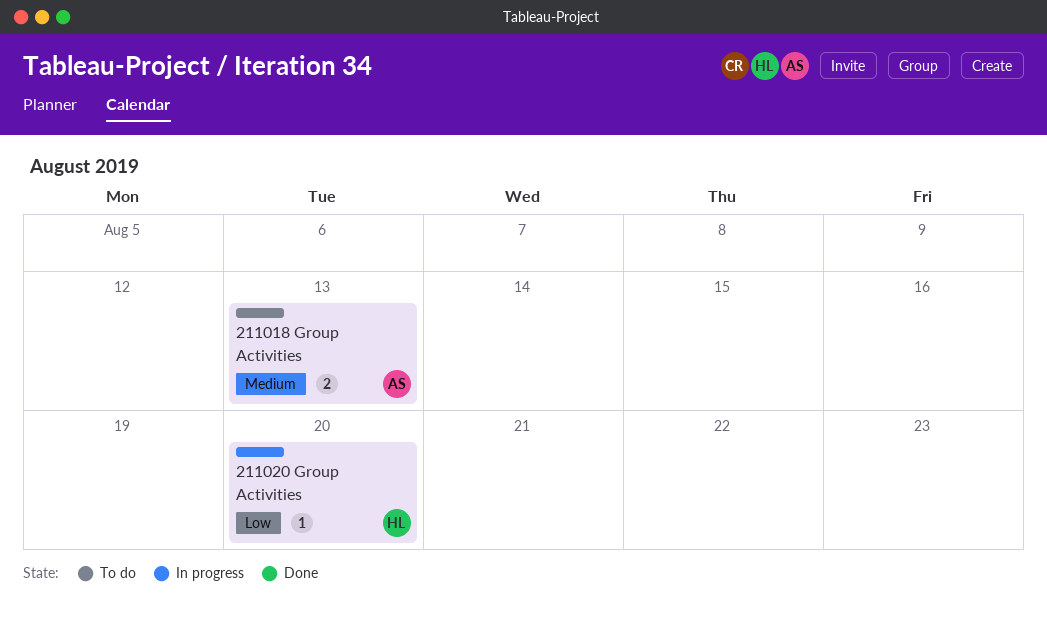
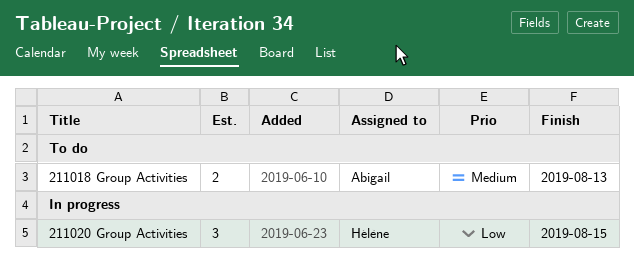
211020 Group Activities, estimate: 1 -> 3
211020 Group Activities, due: Aug 20 -> Aug 15

